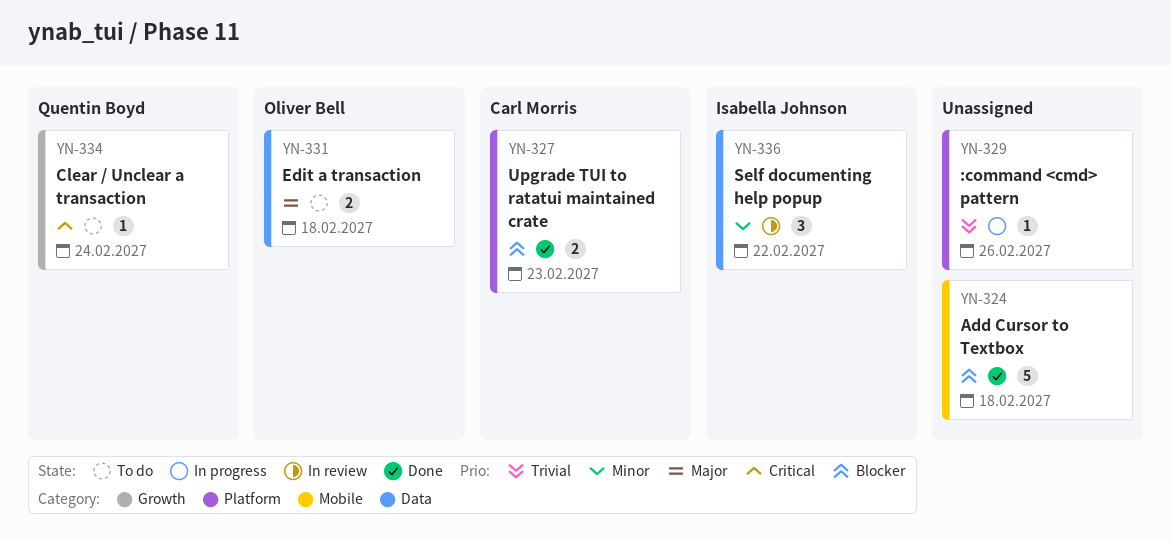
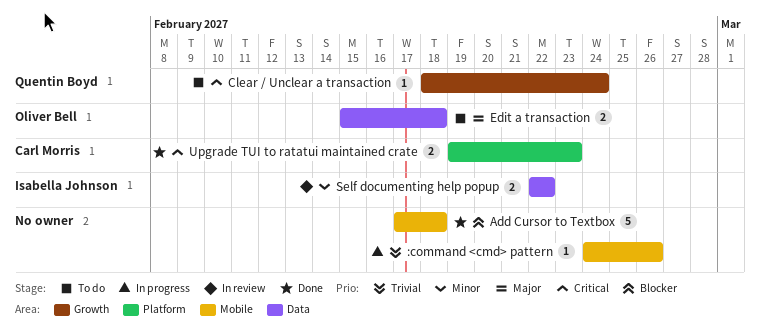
:command <cmd> pattern, label: Platform -> Mobile
Self documenting help popup, estimate: 3 -> 2
Upgrade TUI to ratatui maintained crate, priority: Blocker -> Critical

